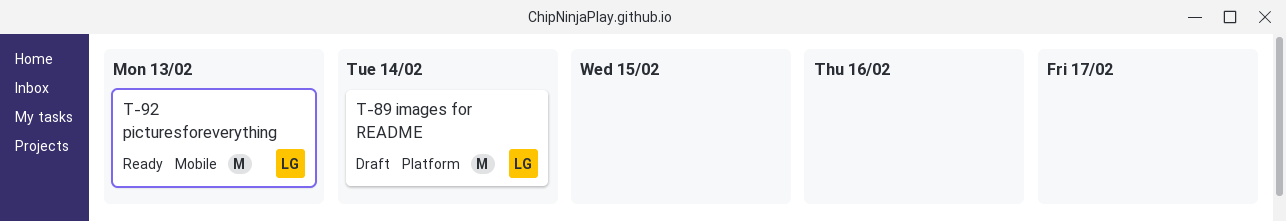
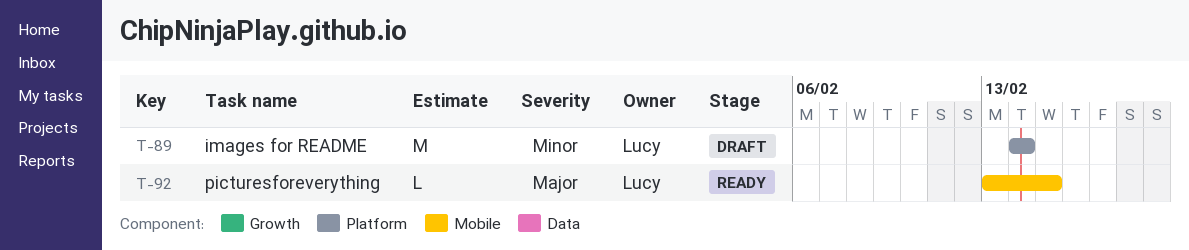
T-92, estimate: M -> L
T-92, due: Feb 13 -> Feb 15

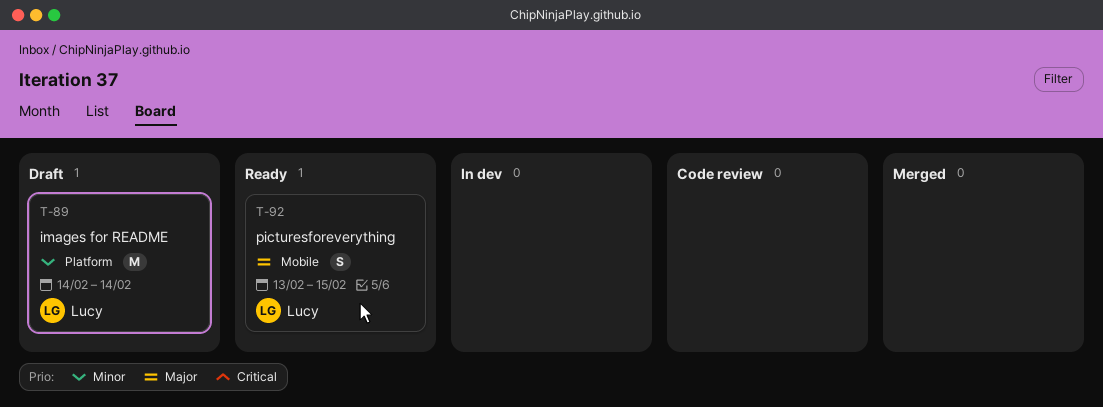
T-92, estimate: L -> S

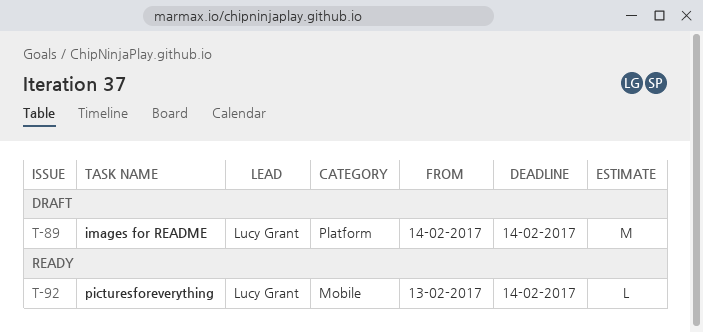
T-92, estimate: S -> L
T-92, due: Feb 15 -> Feb 14

